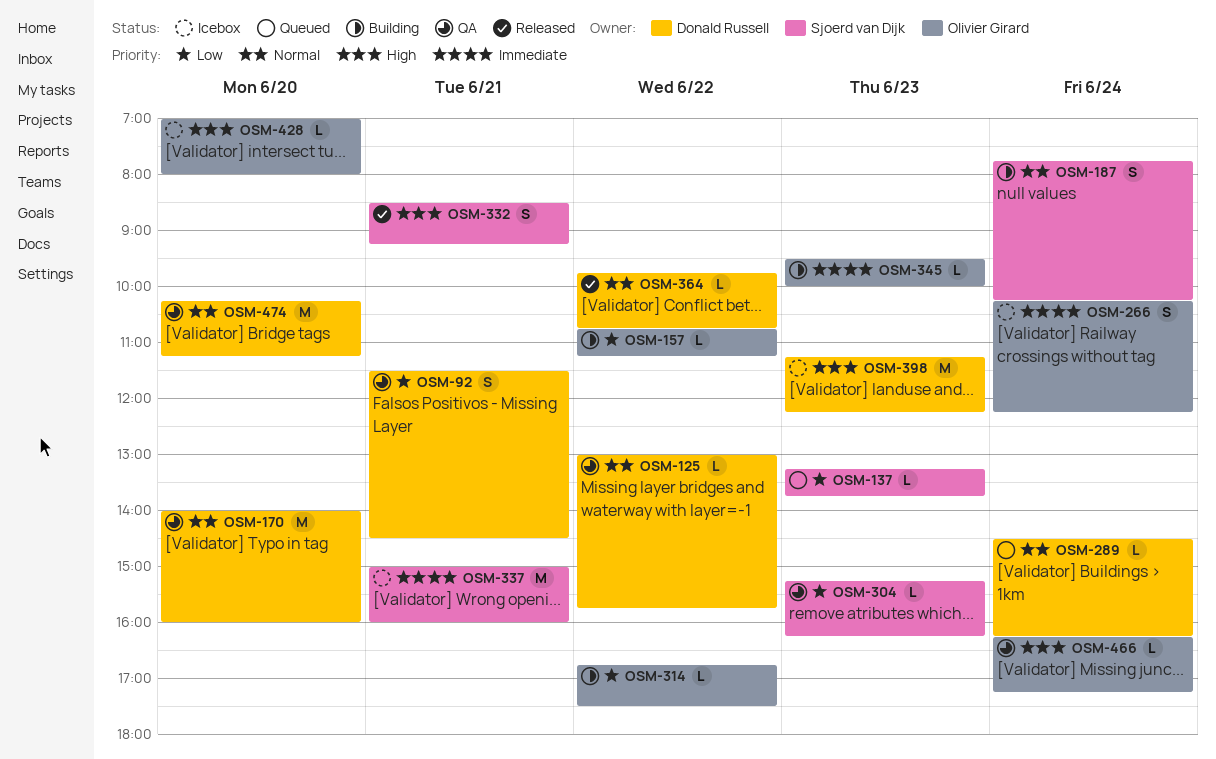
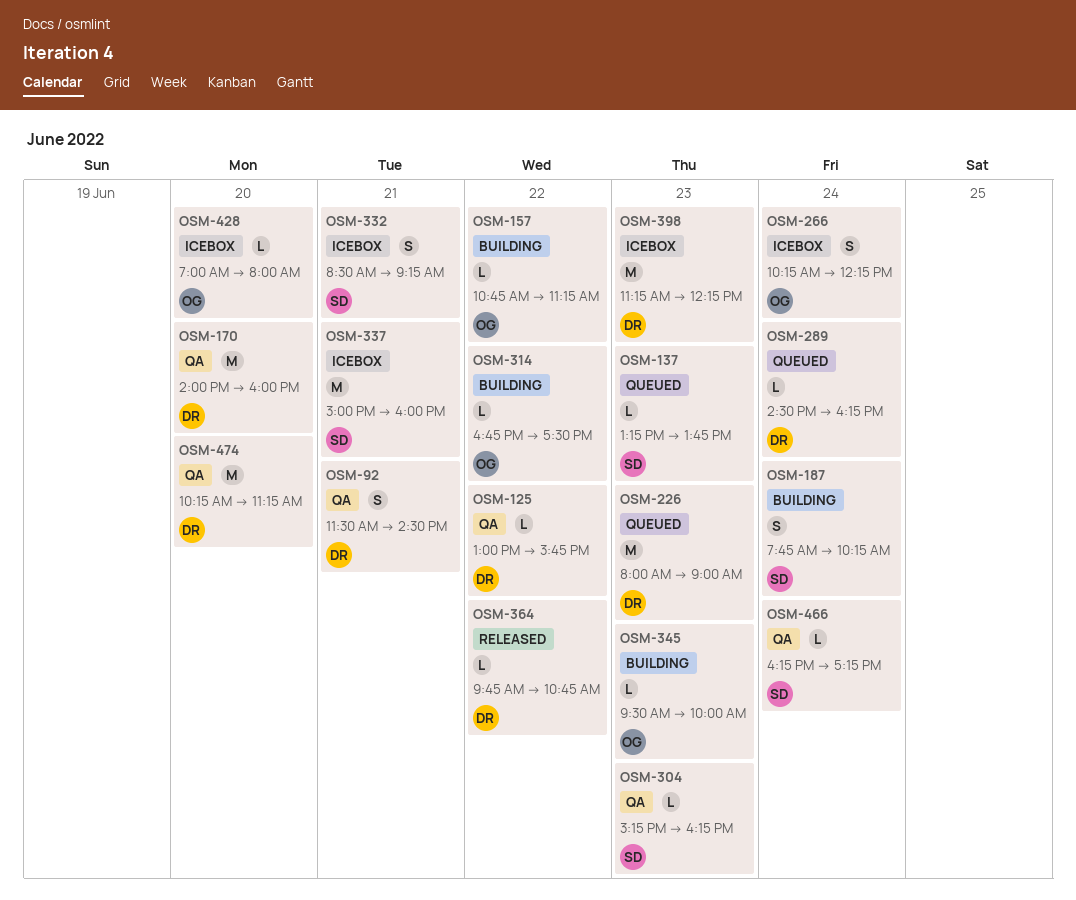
OSM-226: none -> present
OSM-332, status: Released -> Icebox
OSM-466, owner: Olivier Girard -> Sjoerd van Dijk

